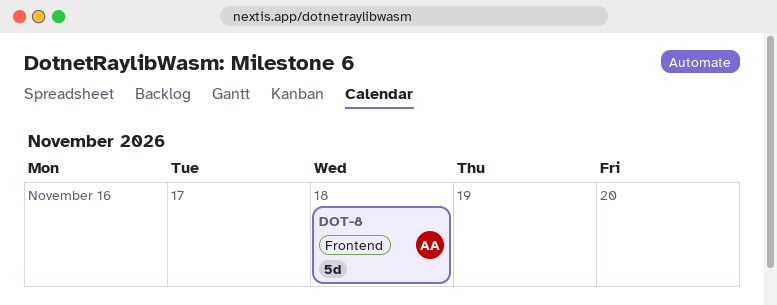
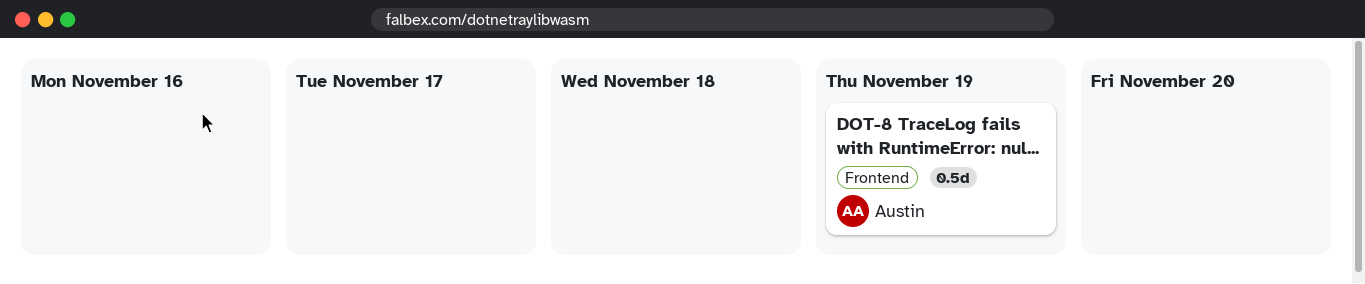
DOT-8, estimate: 5d -> 0.5d
DOT-8, due: Nov 18 -> Nov 19

